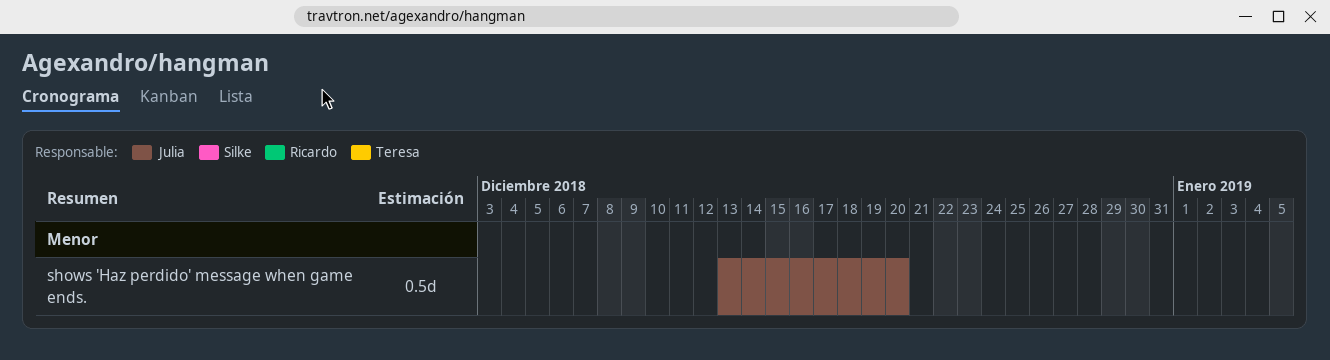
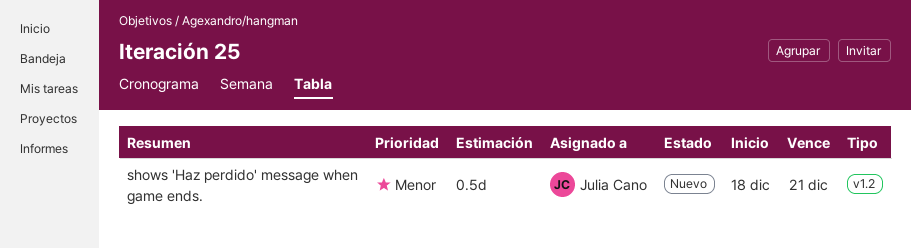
shows 'Haz perdido' message when game ends., start: Dec 13 -> Dec 18
shows 'Haz perdido' message when game ends., due: Dec 20 -> Dec 21

